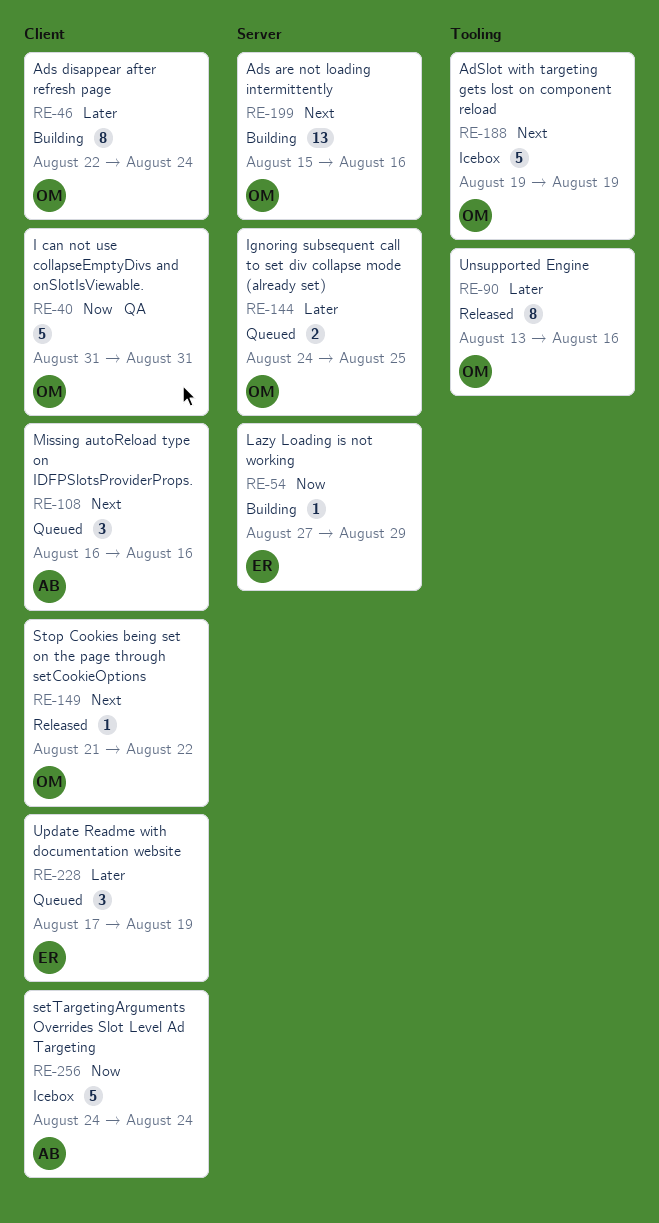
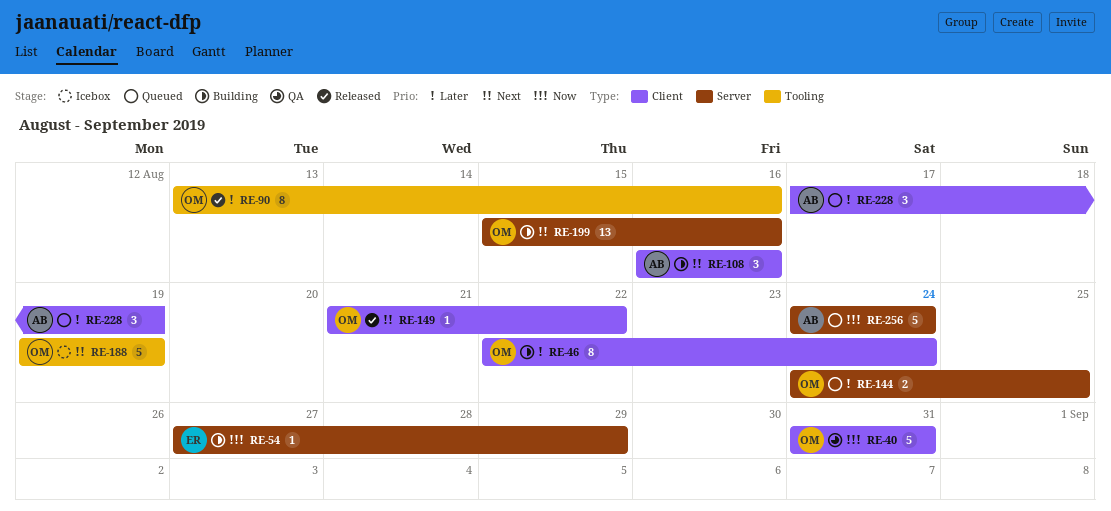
RE-108, status: Queued -> Building
RE-228, owner: ER -> AB
RE-256, status: Icebox -> Queued
RE-256, label: Client -> Server

